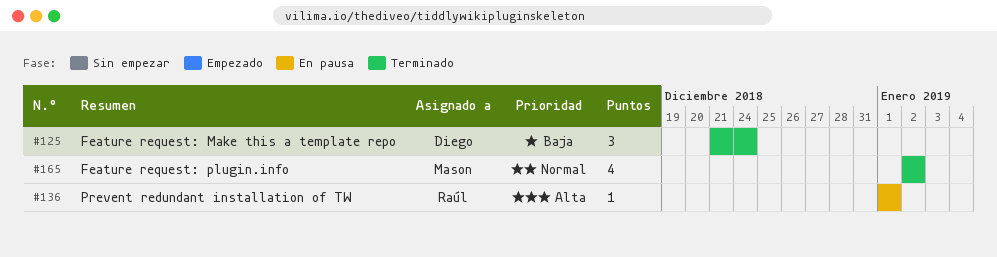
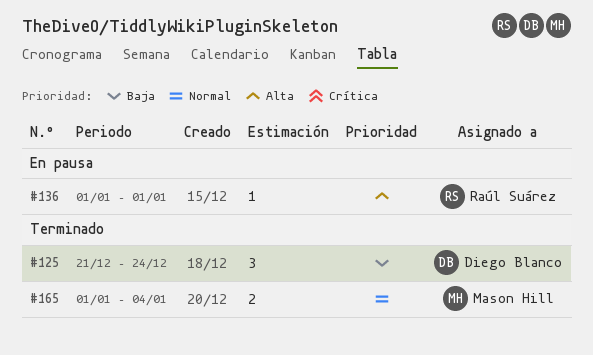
#165, estimate: 4 -> 2
#165, start: Jan 2 -> Jan 1
#165, due: Jan 2 -> Jan 4

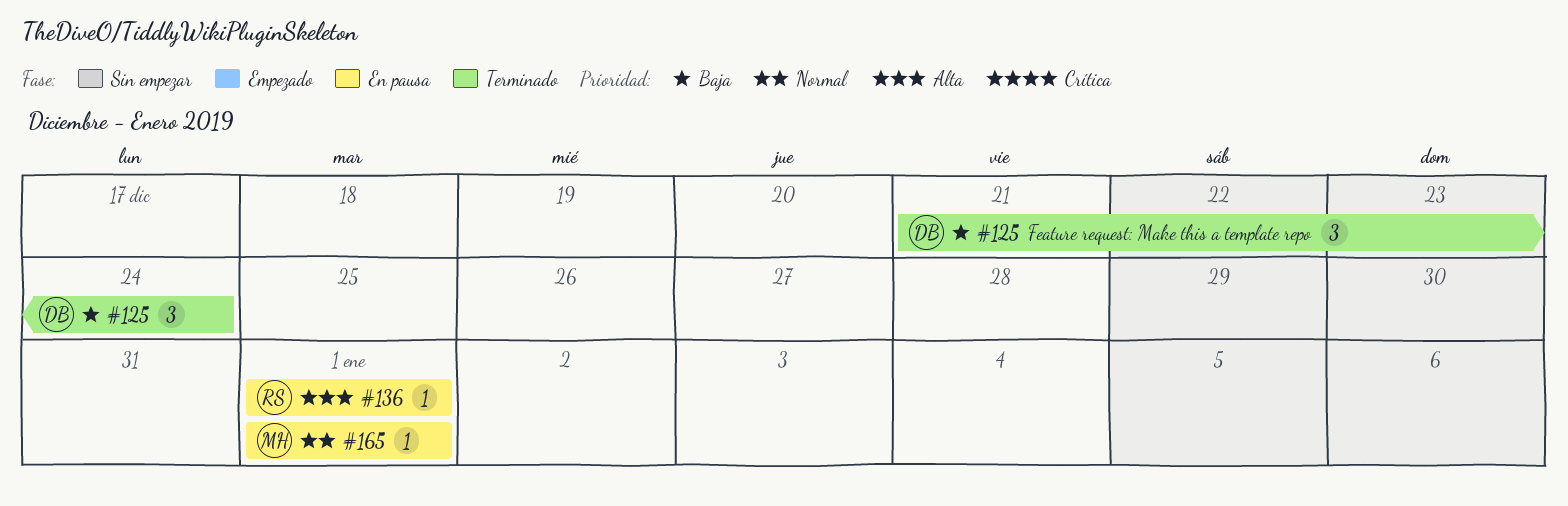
#165, status: Terminado -> En pausa
#165, estimate: 2 -> 1
#165, due: Jan 4 -> Jan 1

